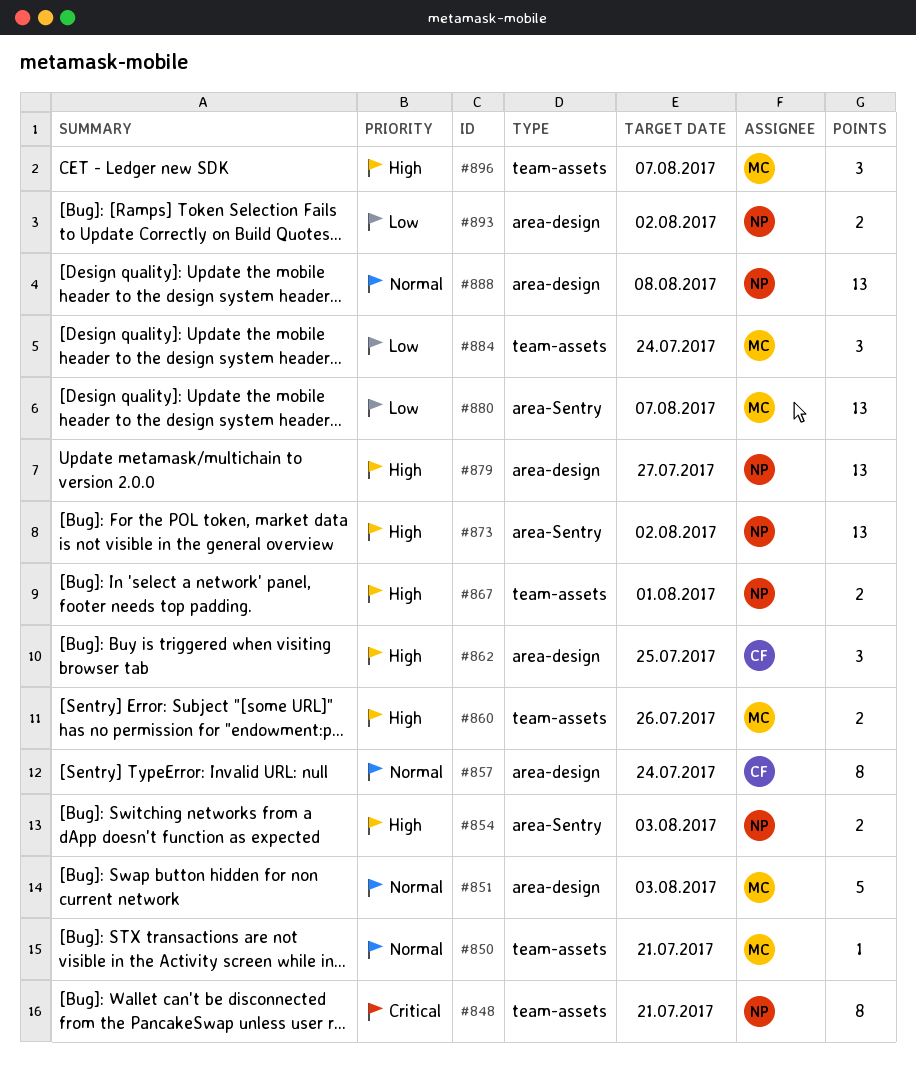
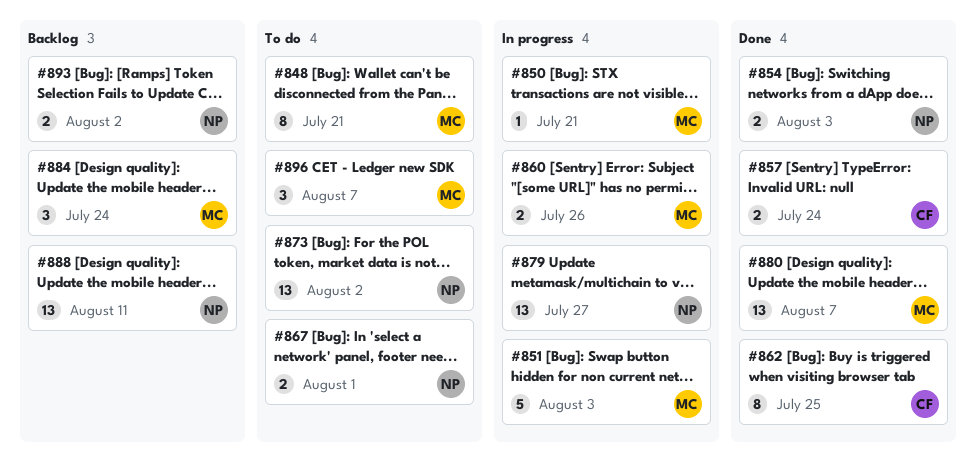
#848, owner: NP -> MC
#857, estimate: 8 -> 2
#862, estimate: 3 -> 8
#888, due: Aug 8 -> Aug 11

